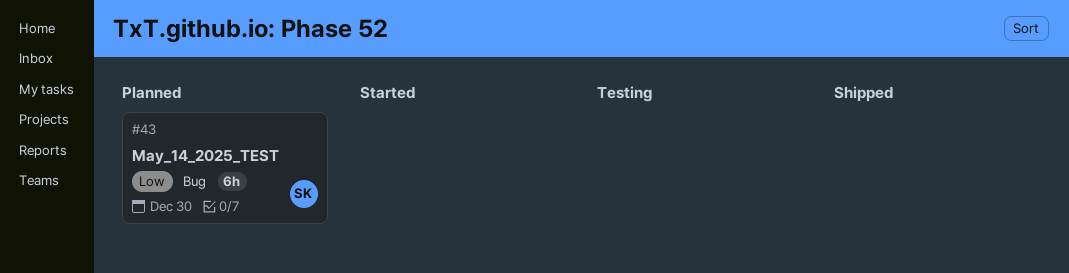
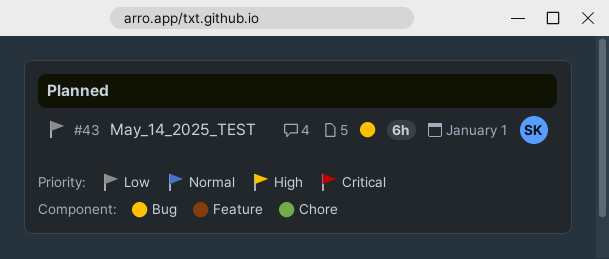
#43, due: Dec 30 -> Jan 1

